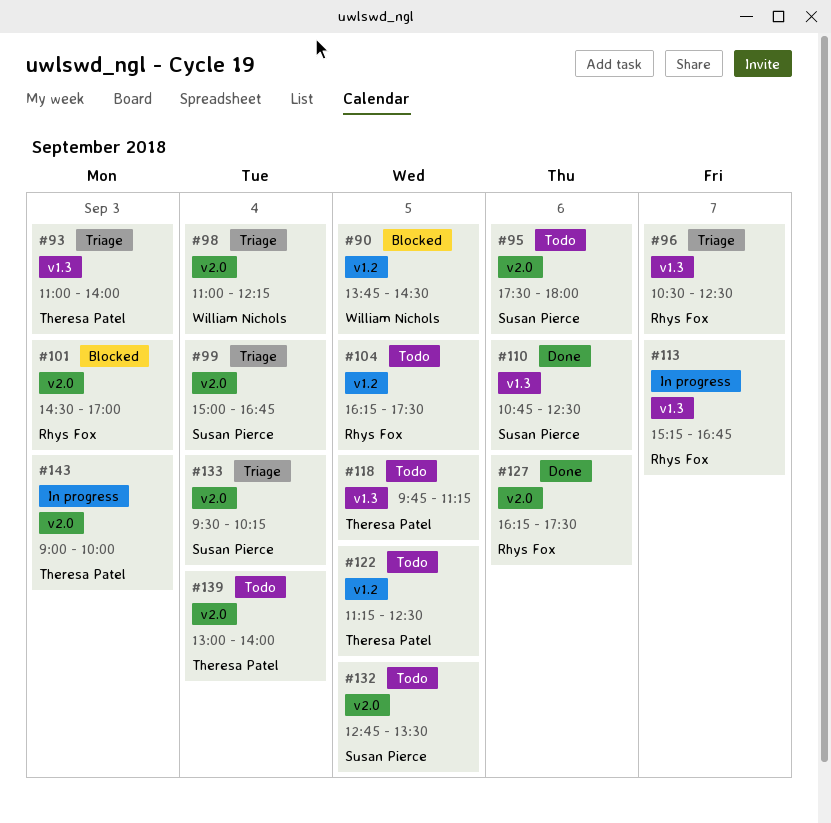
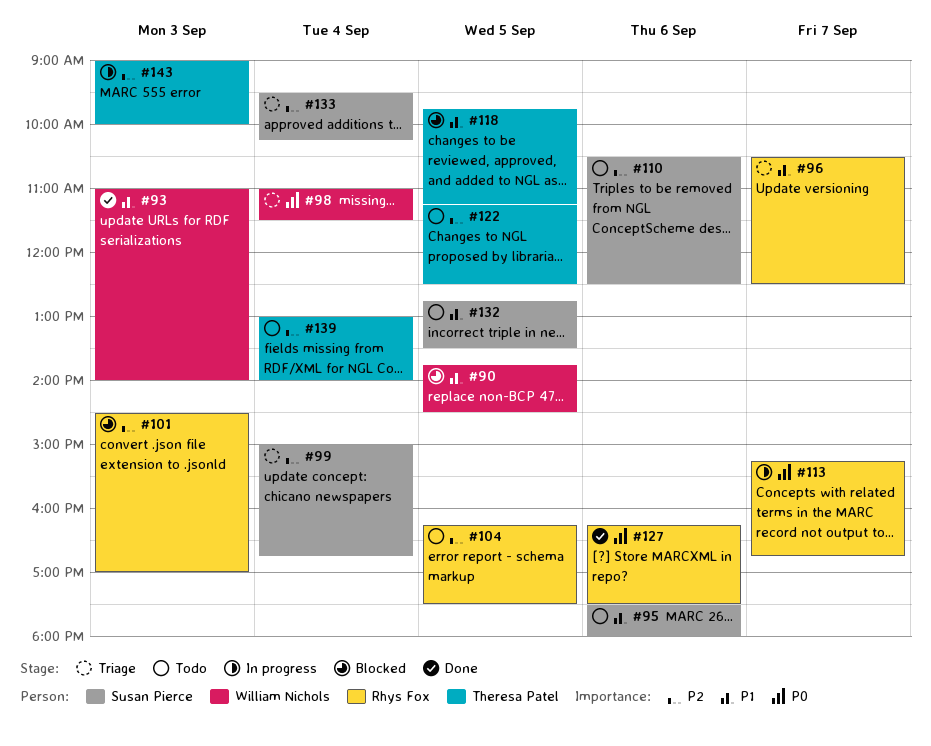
#93, status: Triage -> Done
#93, owner: Theresa Patel -> William Nichols
#98, ends: 12:15 -> 11:30
#110, status: Done -> Todo
#110, begins: 10:45 -> 10:30
#118, status: Todo -> Blocked

